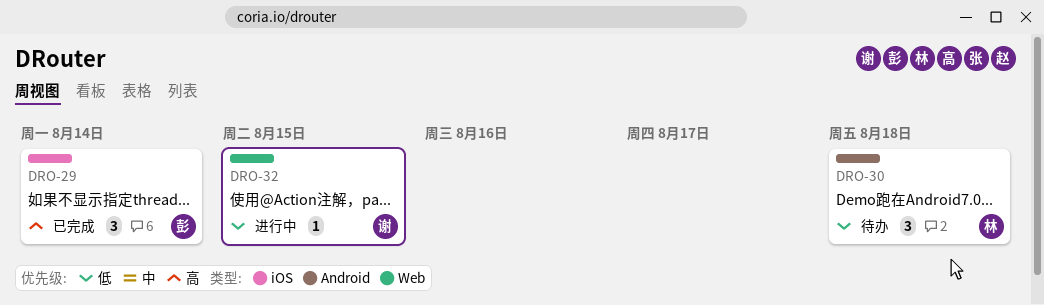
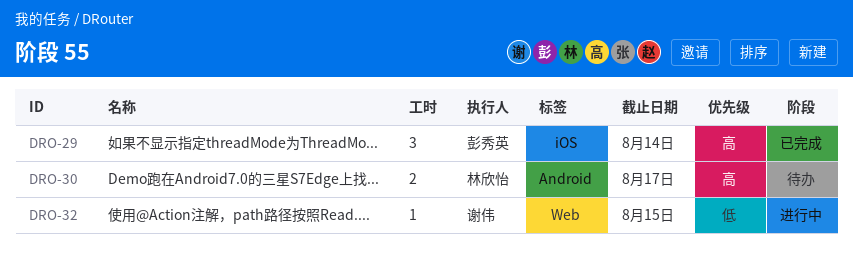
DRO-30, priority: 低 -> 高
DRO-30, estimate: 3 -> 2
DRO-30, due: Aug 18 -> Aug 17

